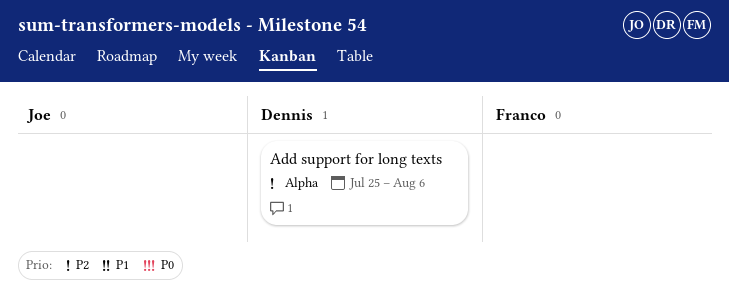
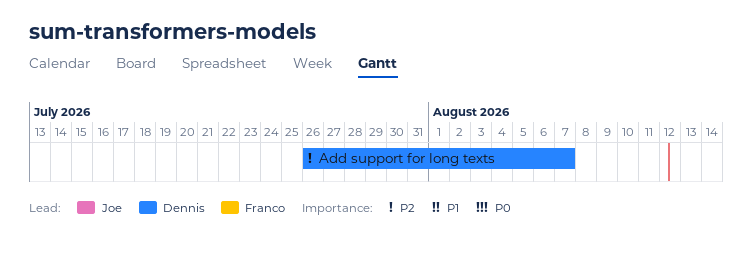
Add support for long texts, start: Jul 25 -> Jul 26
Add support for long texts, due: Aug 6 -> Aug 7

